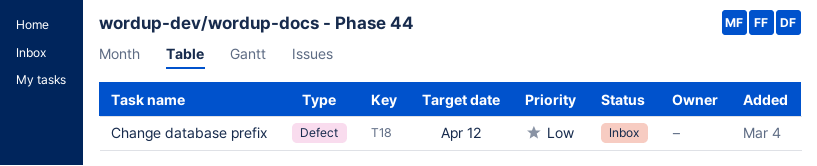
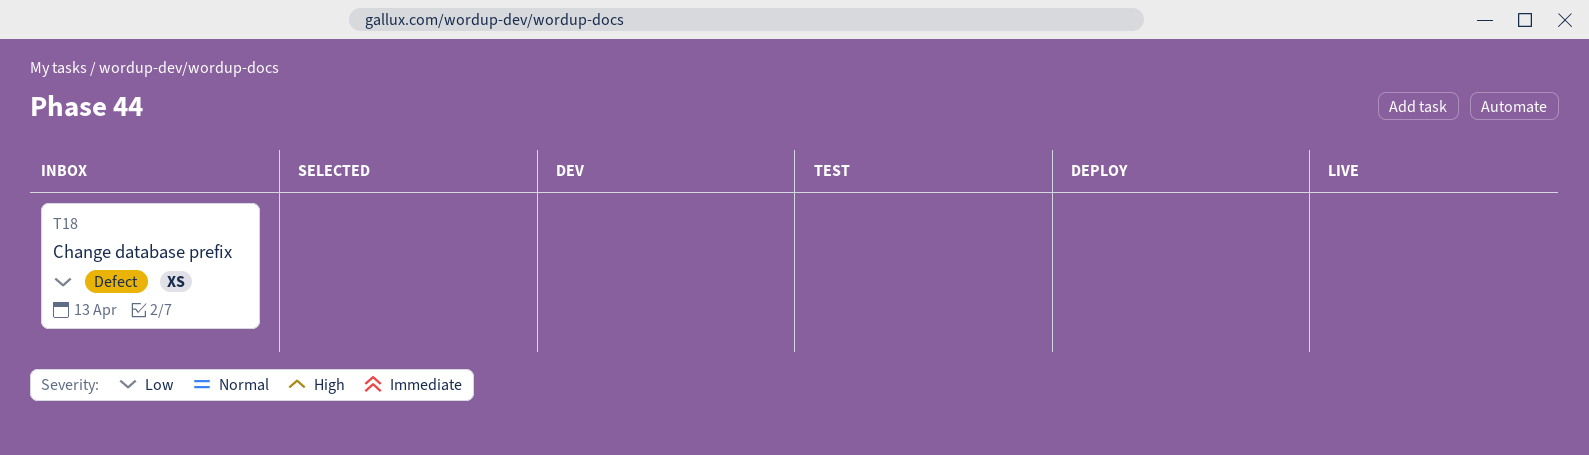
T18, due: Apr 12 -> Apr 13

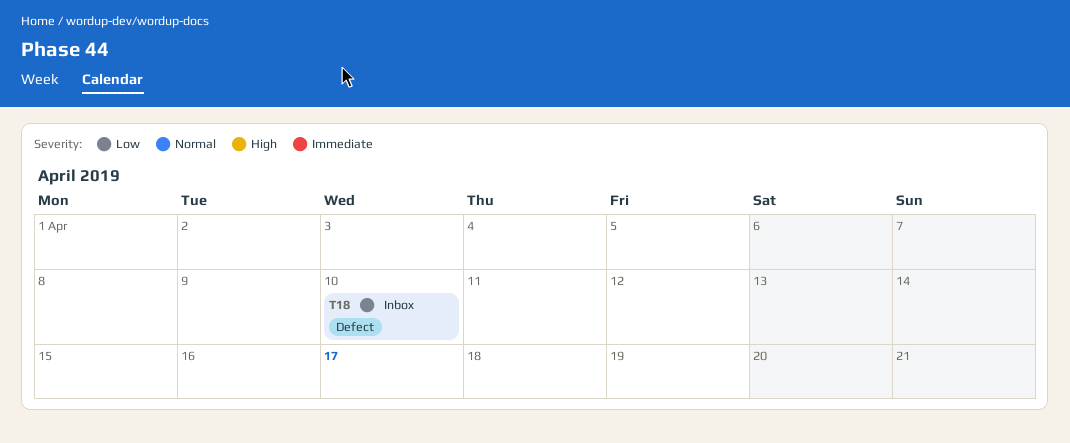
T18, due: Apr 13 -> Apr 10

